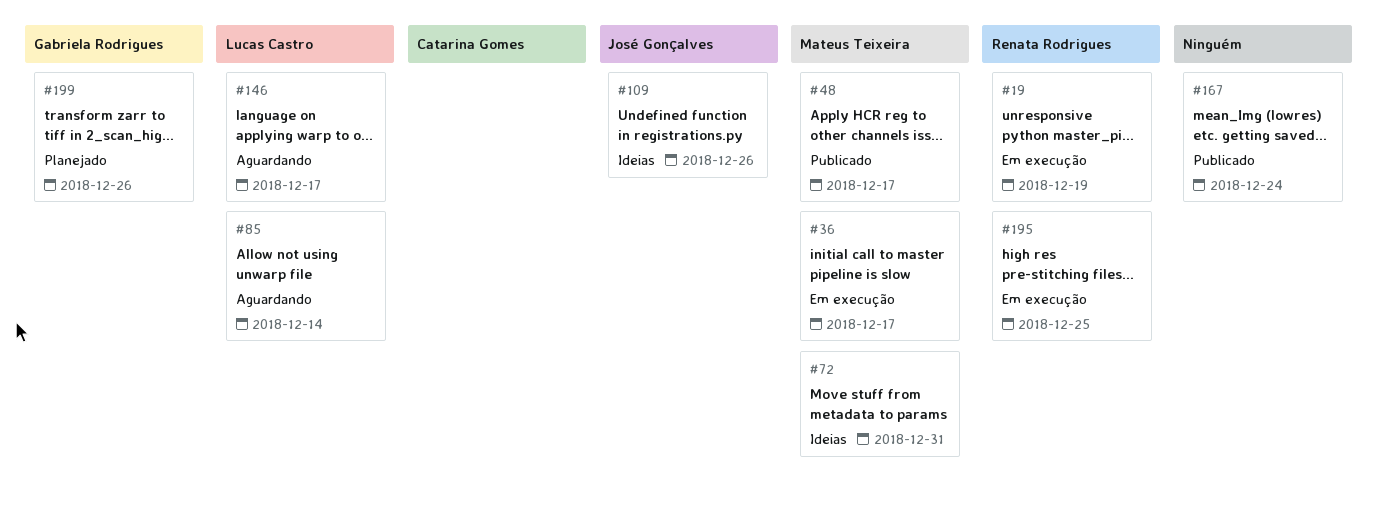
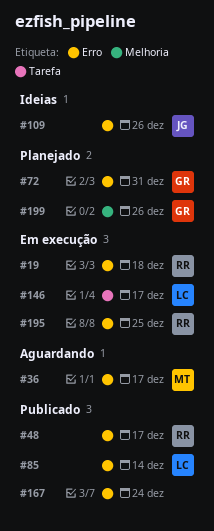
#19, due: Dec 19 -> Dec 18
#36, status: Em execução -> Aguardando
#48, owner: Mateus Teixeira -> Renata Rodrigues
#72, status: Ideias -> Planejado
#72, owner: Mateus Teixeira -> Gabriela Rodrigues
#85, status: Aguardando -> Publicado
#146, status: Aguardando -> Em execução

